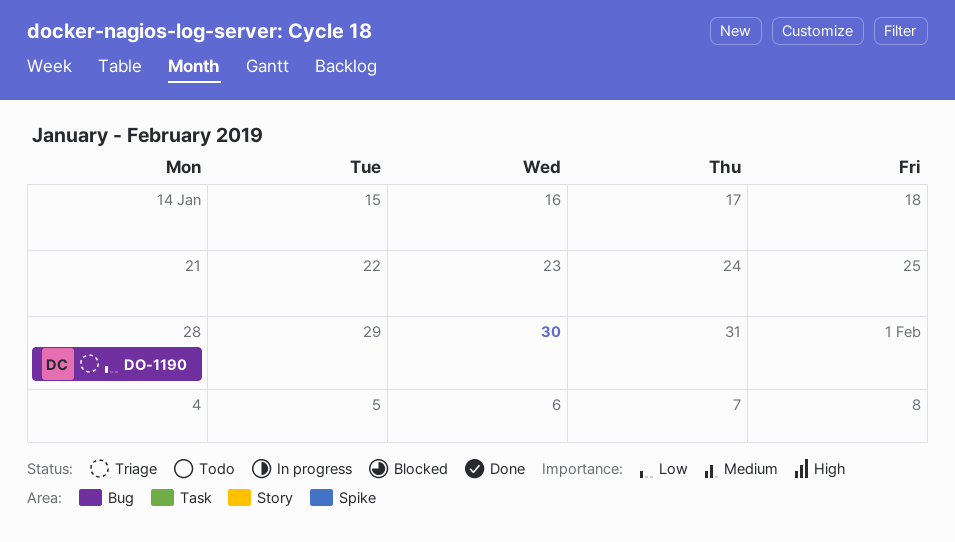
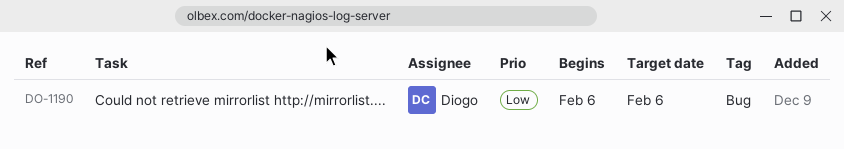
DO-1190, start: Jan 28 -> Feb 6
DO-1190, due: Jan 28 -> Feb 6

